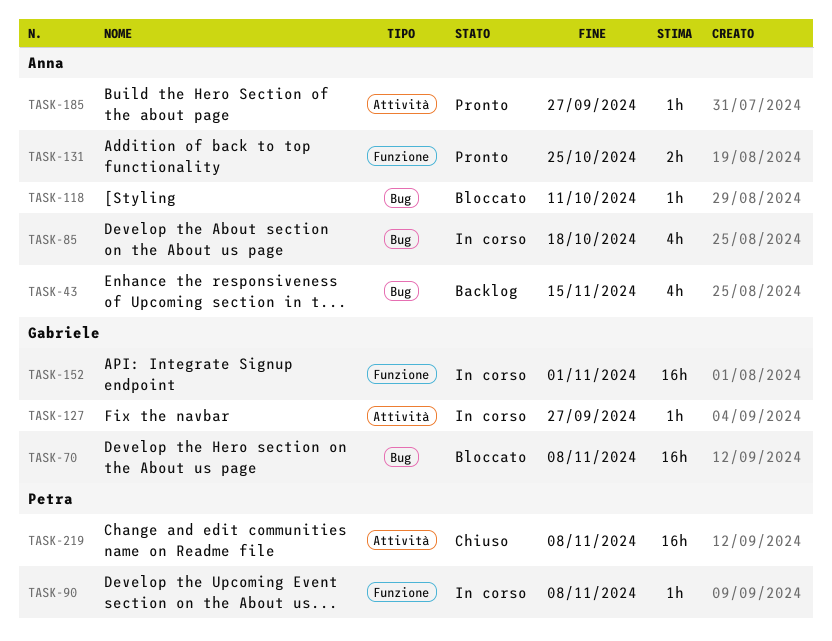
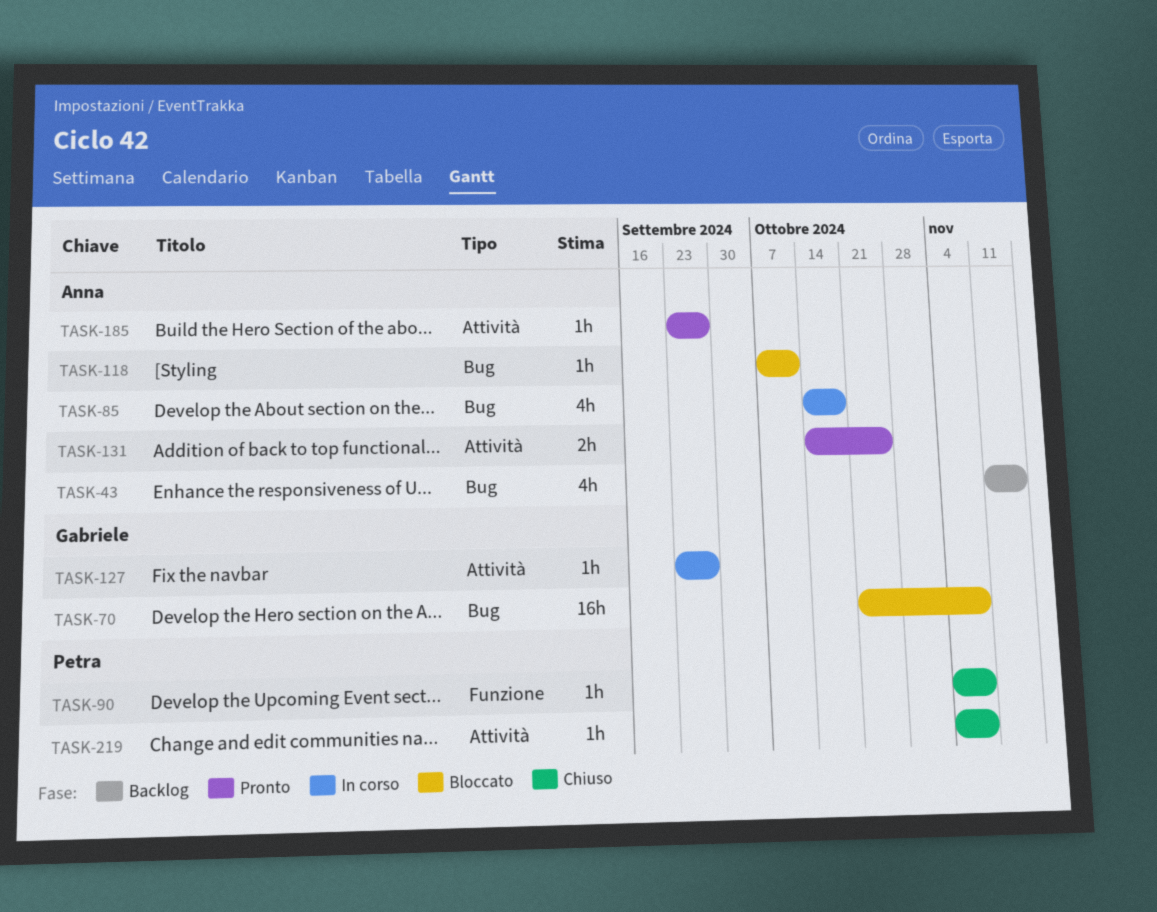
TASK-90, status: In corso -> Chiuso
TASK-131, label: Funzione -> Attività
TASK-152: present -> none
TASK-219, estimate: 16h -> 1h

